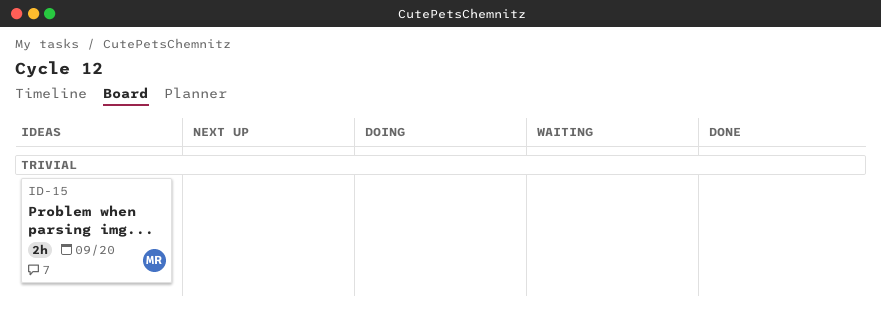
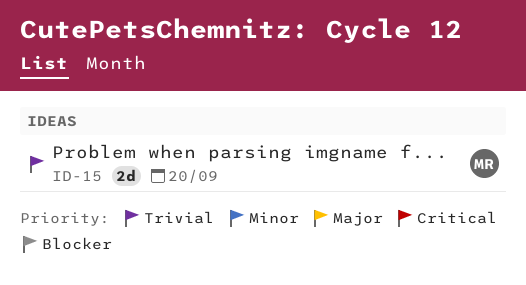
ID-15, estimate: 2h -> 2d

